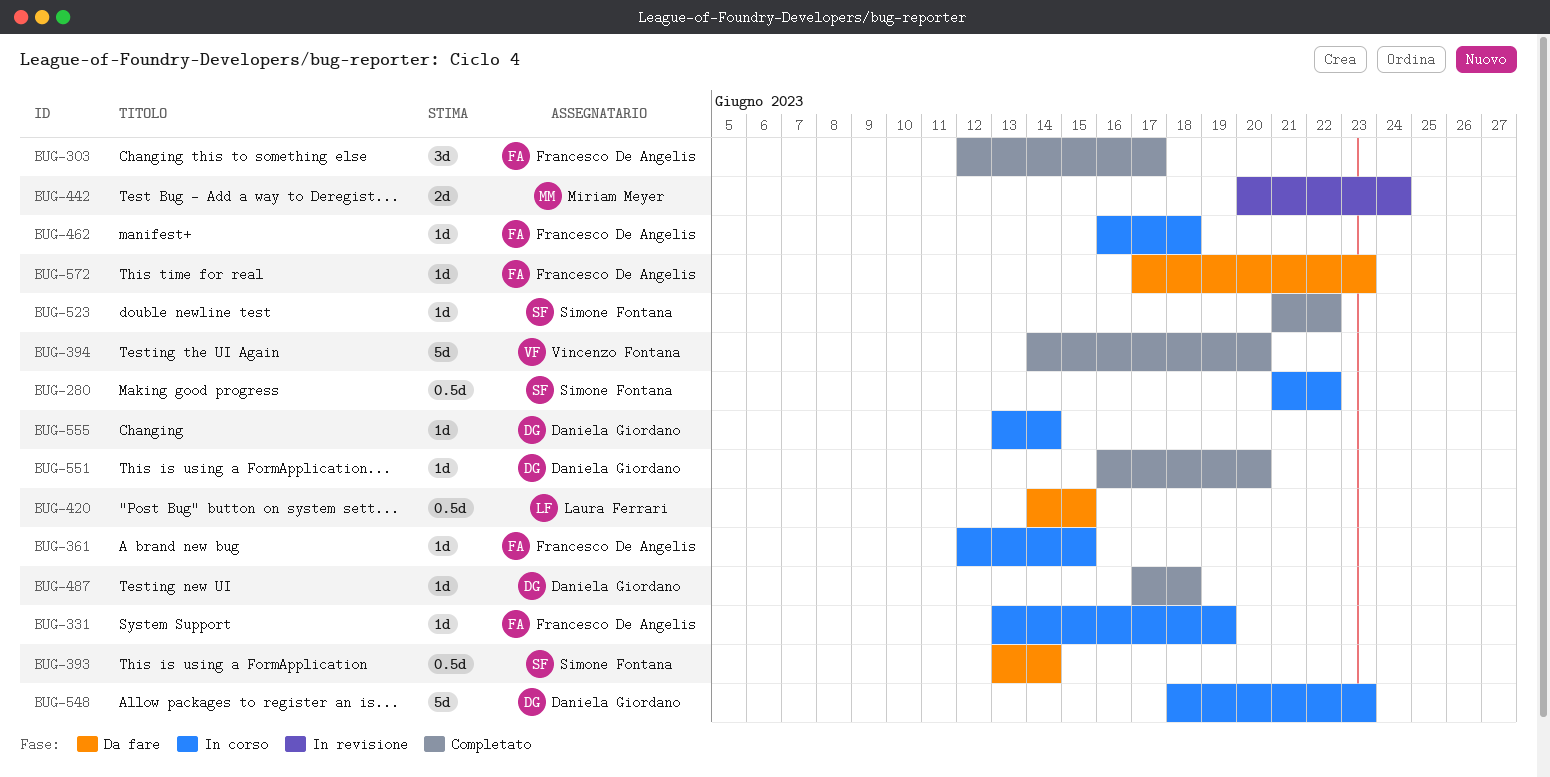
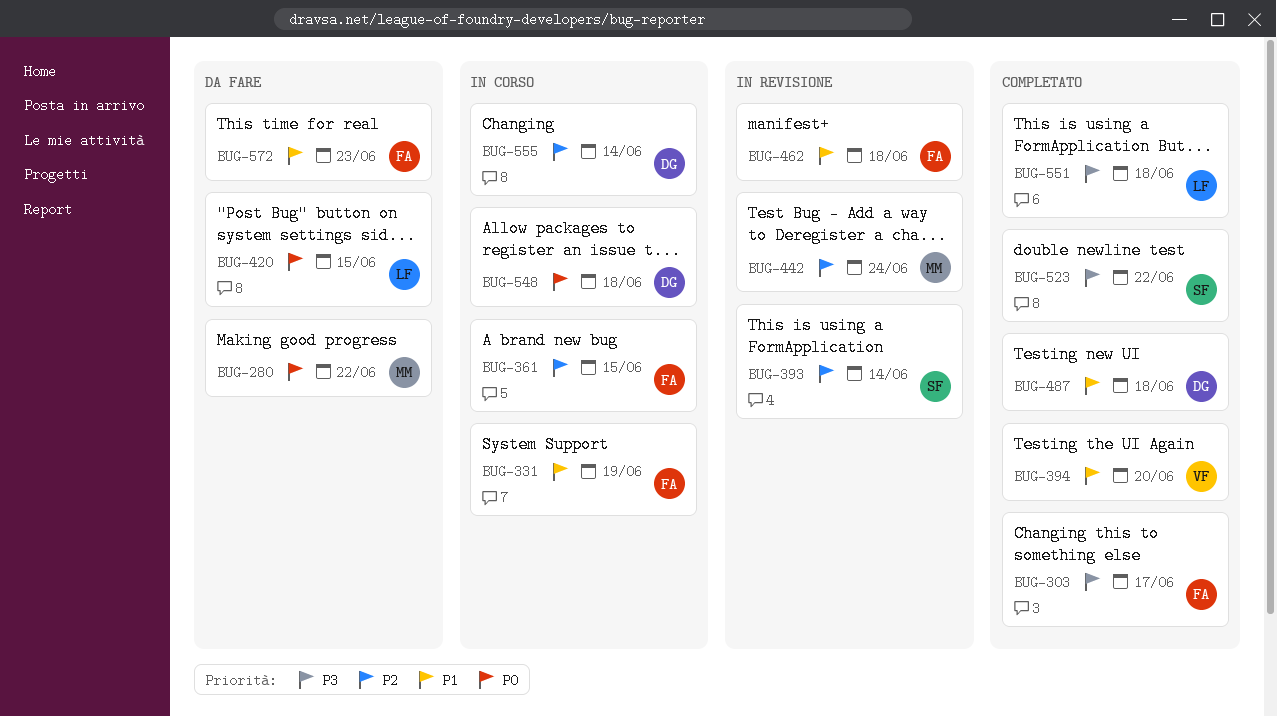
BUG-280, status: In corso -> Da fare
BUG-280, owner: Simone Fontana -> Miriam Meyer
BUG-393, status: Da fare -> In revisione
BUG-462, status: In corso -> In revisione
BUG-548, due: Jun 23 -> Jun 18
BUG-551, owner: Daniela Giordano -> Laura Ferrari
BUG-551, due: Jun 20 -> Jun 18

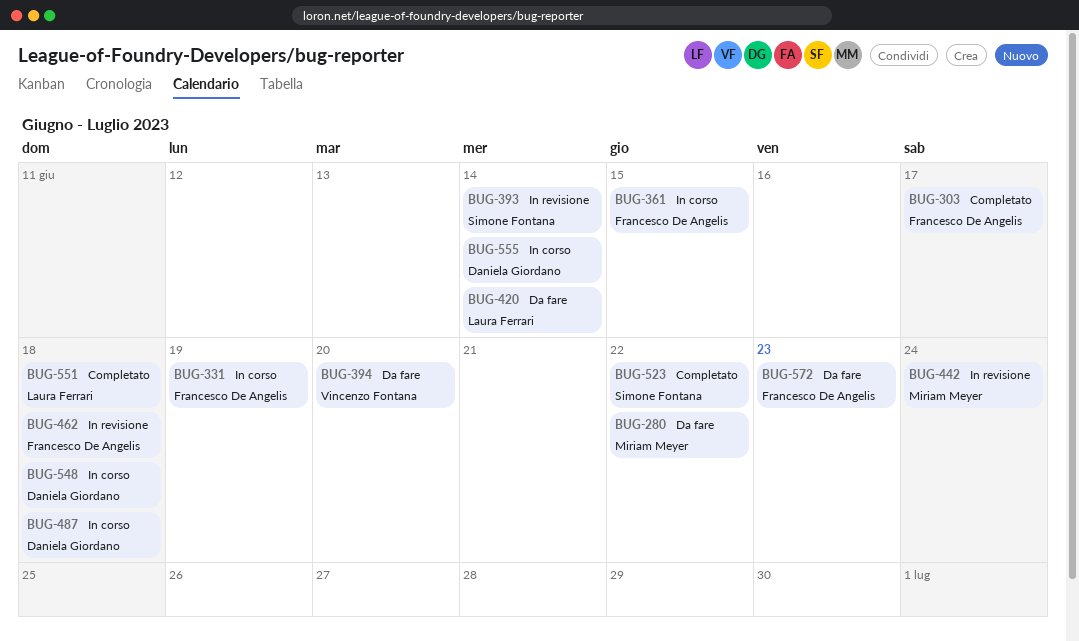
BUG-394, status: Completato -> Da fare
BUG-420, due: Jun 15 -> Jun 14
BUG-487, status: Completato -> In corso

